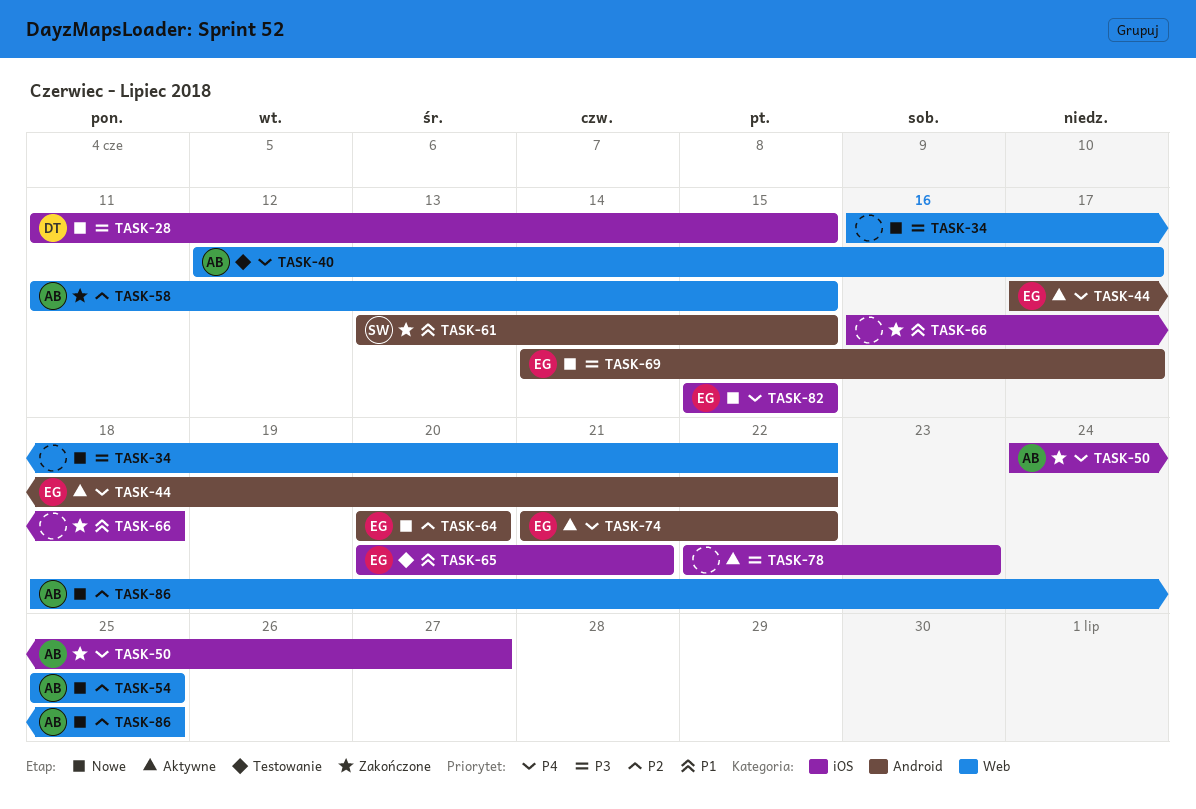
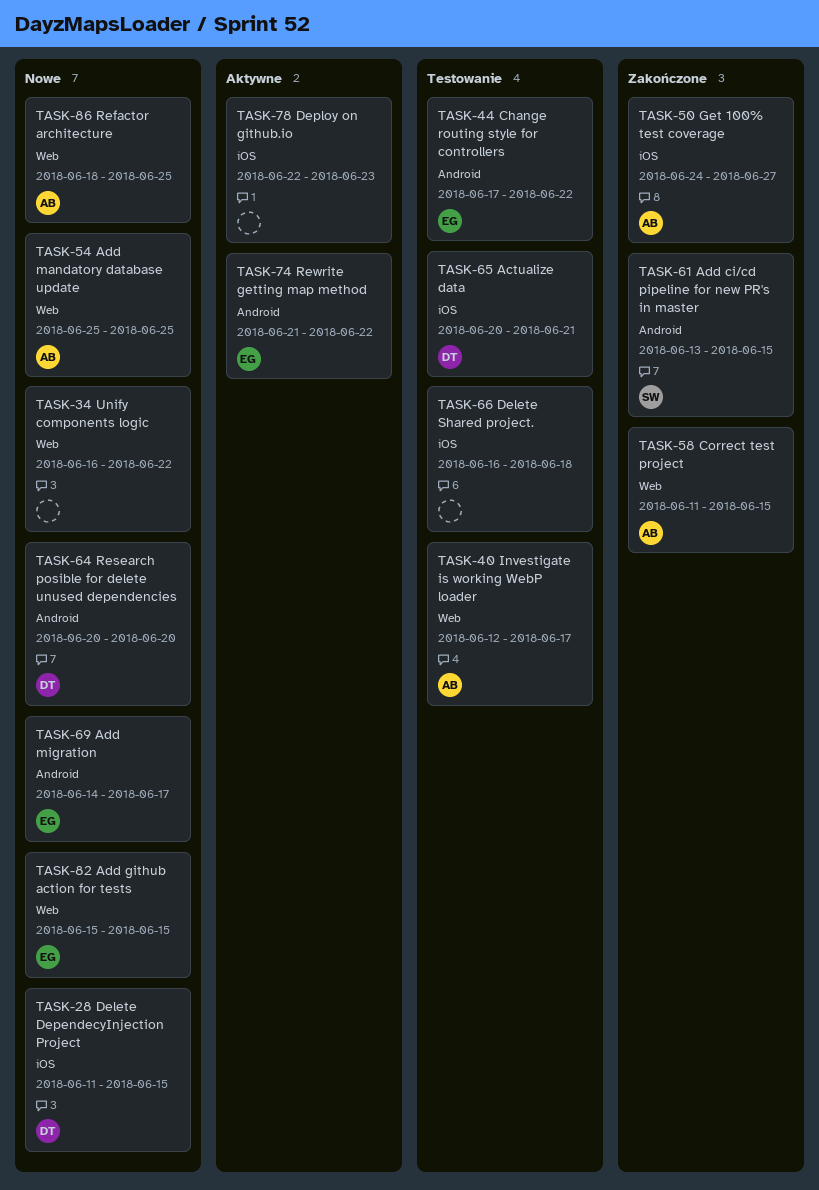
TASK-44, status: Aktywne -> Testowanie
TASK-64, owner: EG -> DT
TASK-65, owner: EG -> DT
TASK-66, status: Zakończone -> Testowanie
TASK-82, label: iOS -> Web

